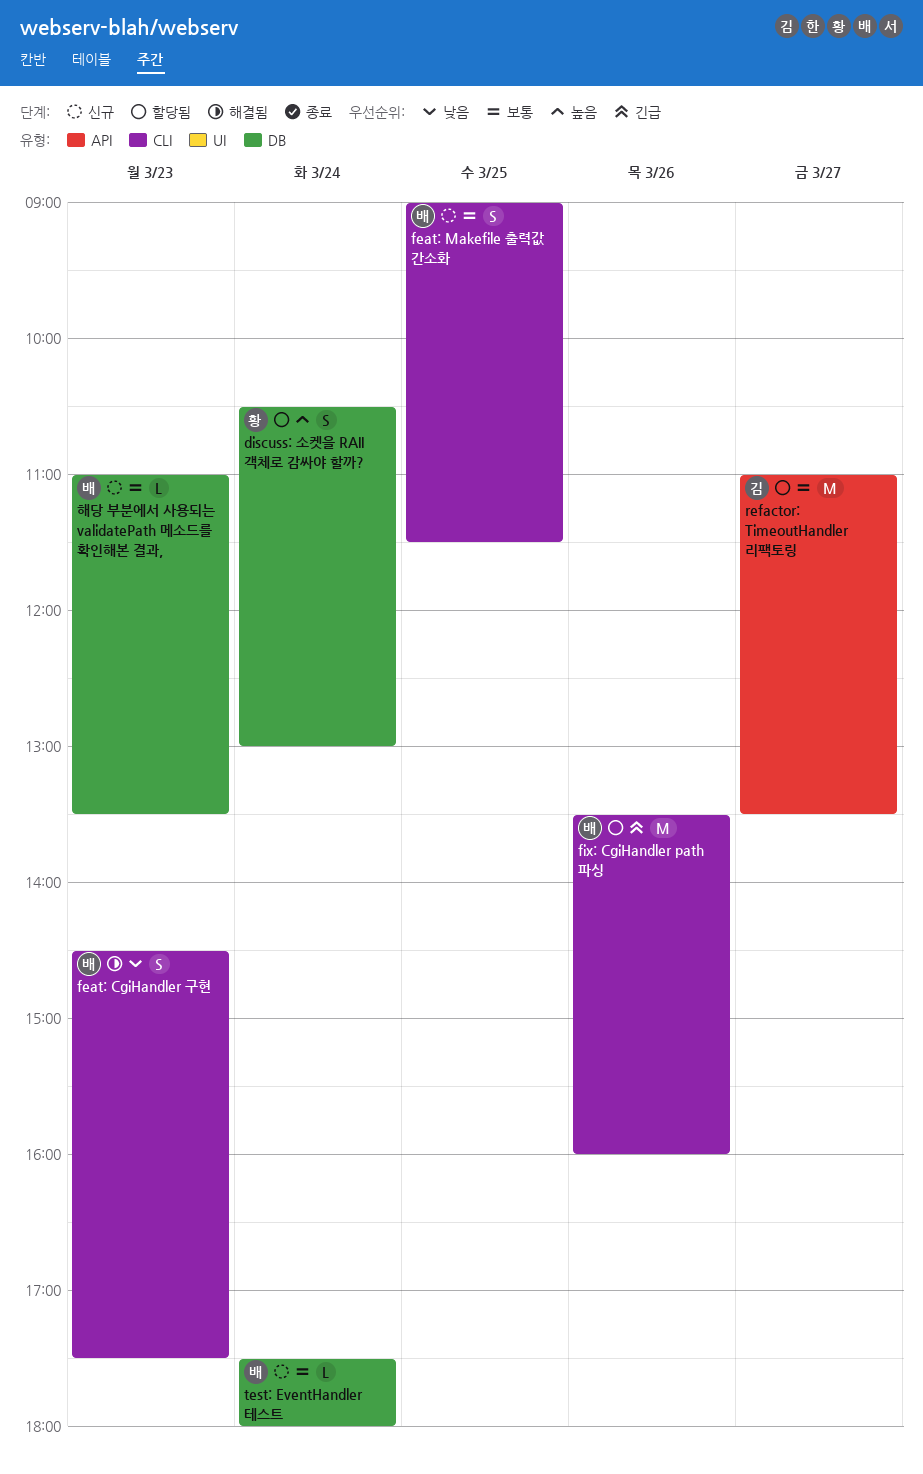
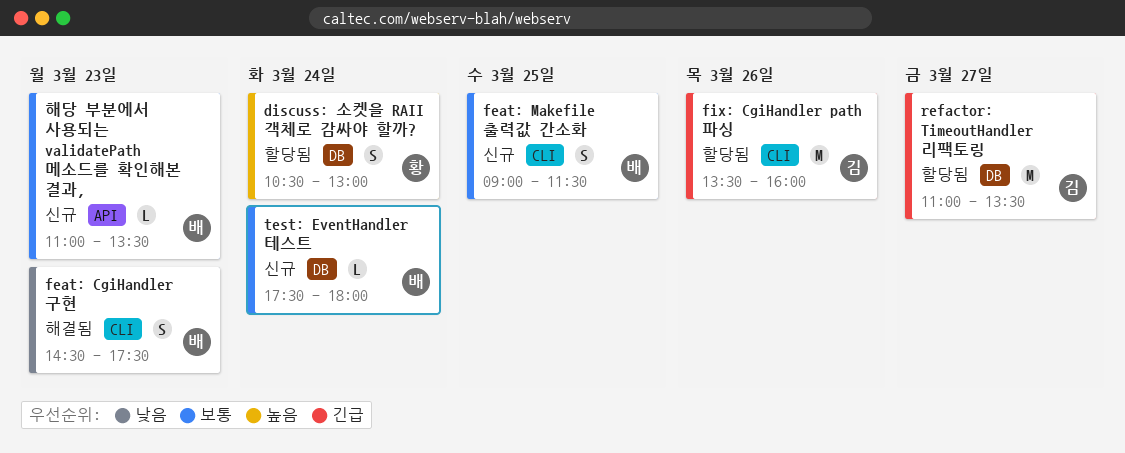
fix: CgiHandler path 파싱, owner: 배 -> 김
refactor: TimeoutHandler 리팩토링, priority: 보통 -> 긴급
refactor: TimeoutHandler 리팩토링, label: API -> DB
해당 부분에서 사용되는 validatePath 메소드를 확인해본 결과,, label: DB -> API

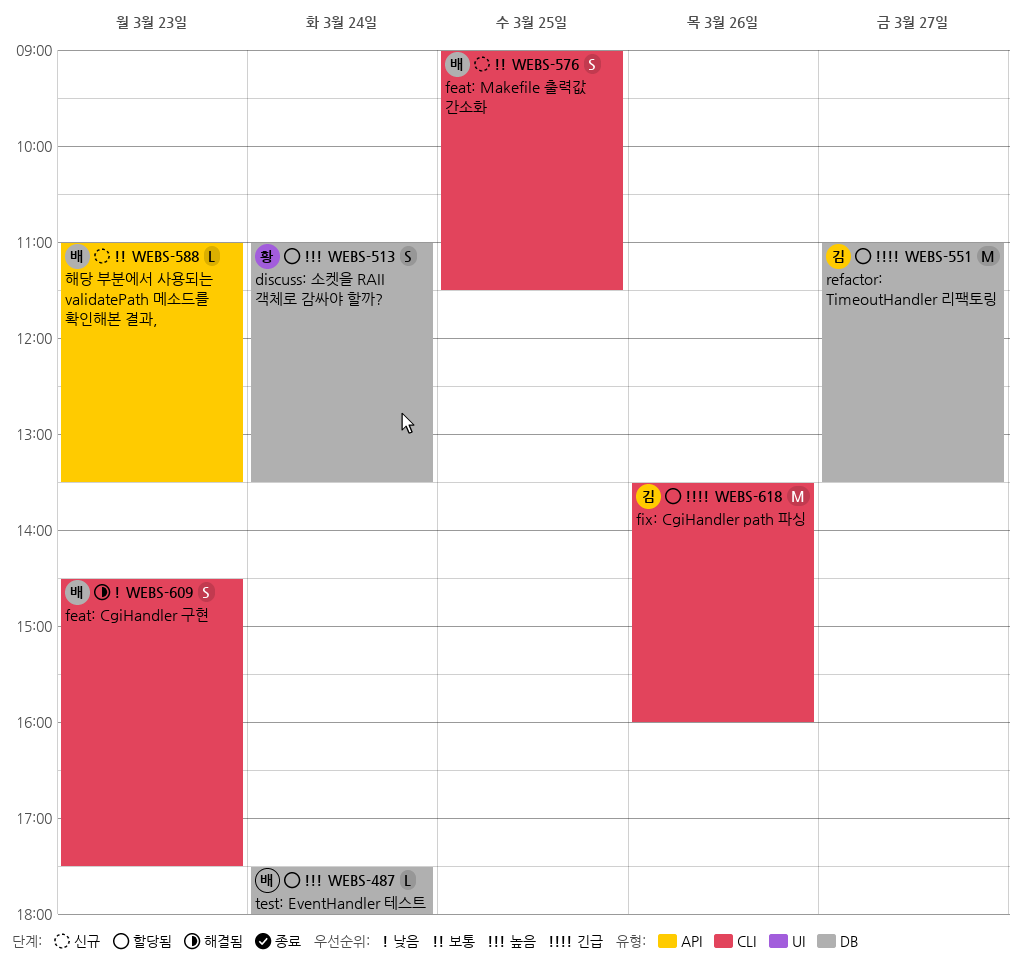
discuss: 소켓을 RAII 객체로 감싸야 할까?, begins: 10:30 -> 11:00
discuss: 소켓을 RAII 객체로 감싸야 할까?, ends: 13:00 -> 13:30
test: EventHandler 테스트, status: 신규 -> 할당됨
test: EventHandler 테스트, priority: 보통 -> 높음

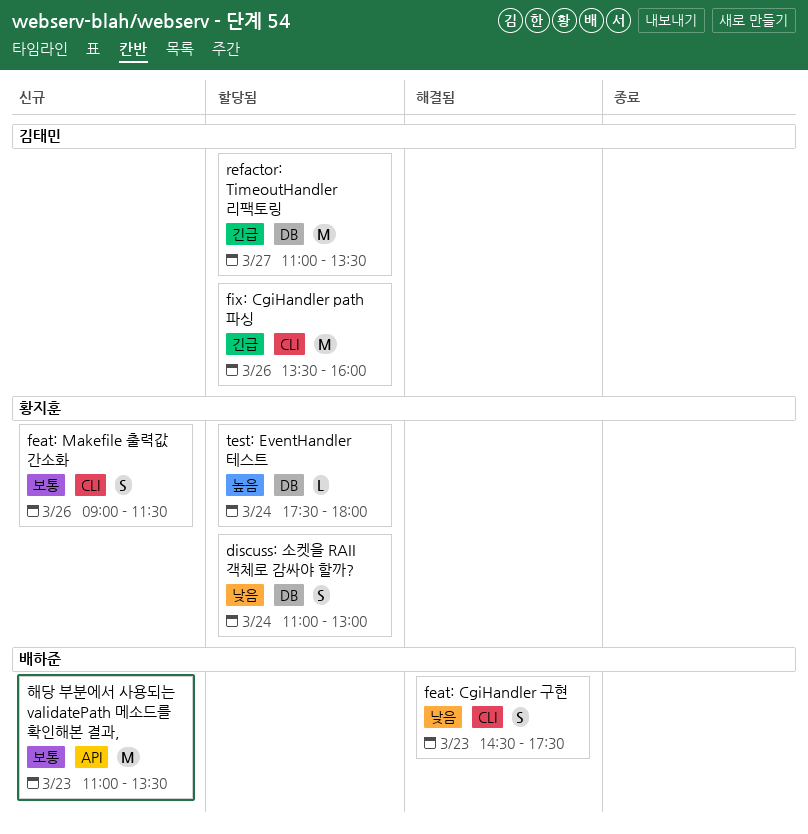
discuss: 소켓을 RAII 객체로 감싸야 할까?, priority: 높음 -> 낮음
discuss: 소켓을 RAII 객체로 감싸야 할까?, ends: 13:30 -> 13:00
feat: Makefile 출력값 간소화, owner: 배하준 -> 황지훈
feat: Makefile 출력값 간소화, day: Mar 25 -> Mar 26
test: EventHandler 테스트, owner: 배하준 -> 황지훈
해당 부분에서 사용되는 validatePath 메소드를 확인해본 결과,, estimate: L -> M

